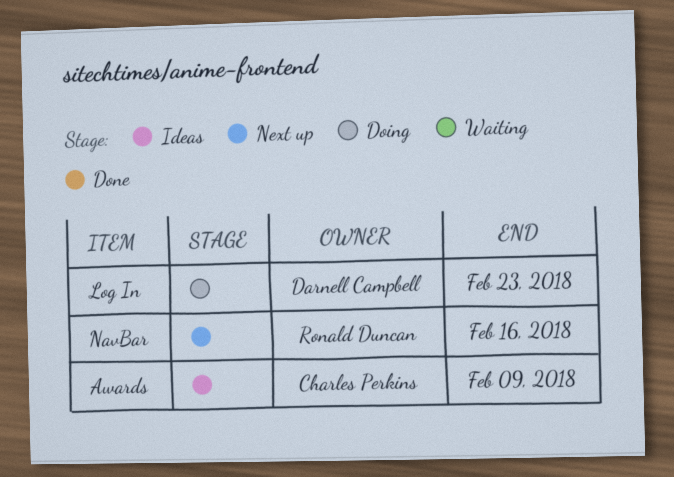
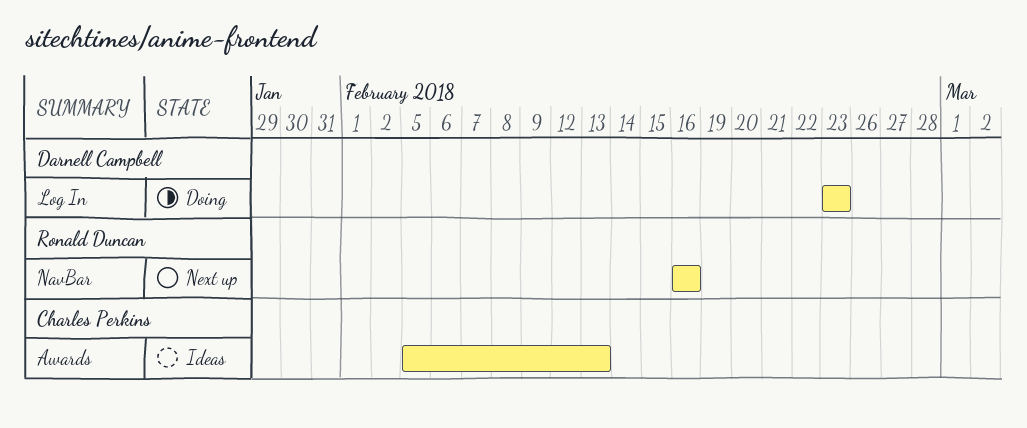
Awards, due: Feb 9 -> Feb 13

